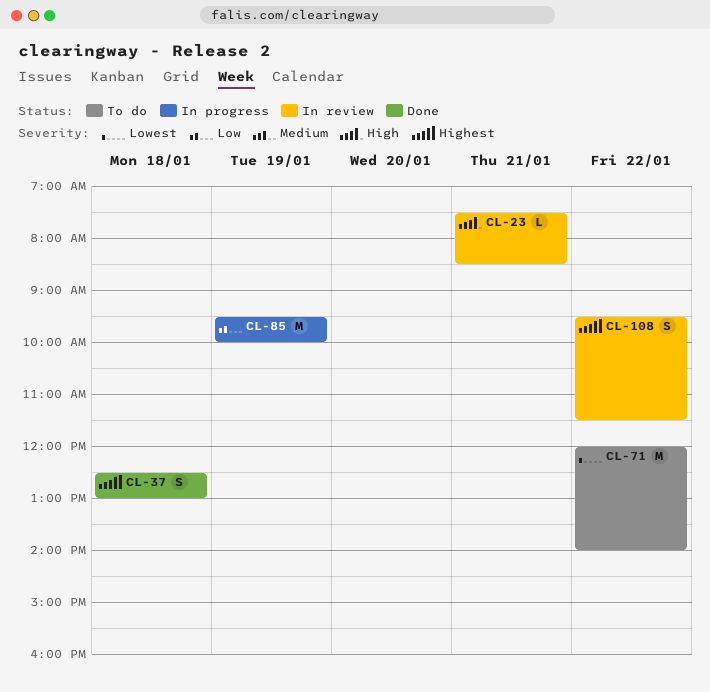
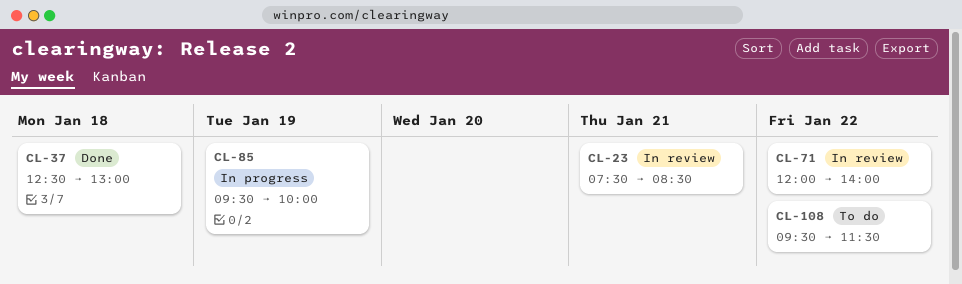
CL-71, status: To do -> In review
CL-108, status: In review -> To do

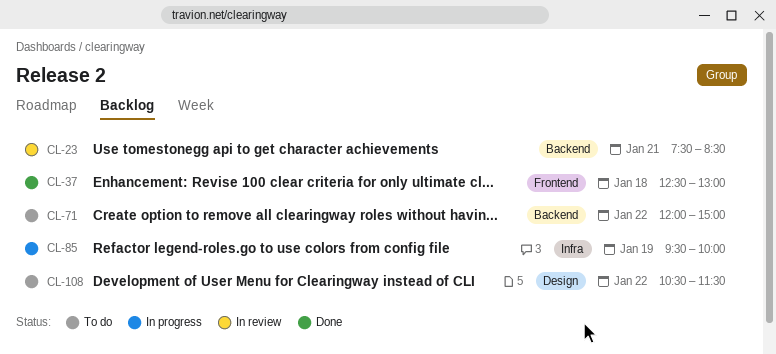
CL-71, status: In review -> To do
CL-71, ends: 14:00 -> 15:00
CL-108, begins: 09:30 -> 10:30

